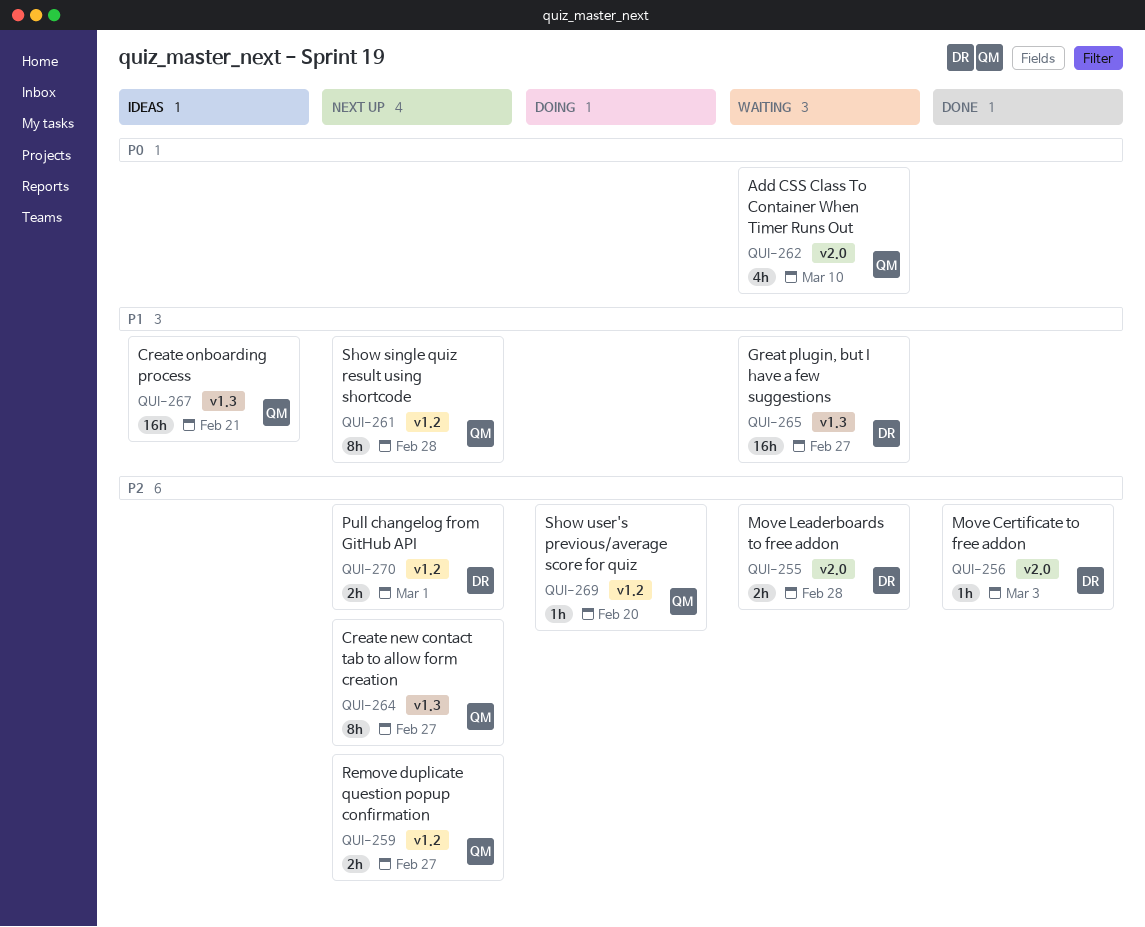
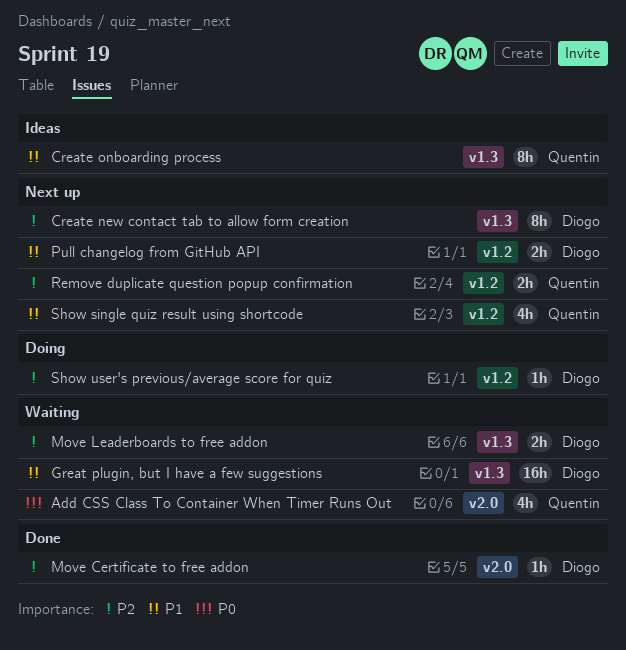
Create new contact tab to allow form creation, owner: Quentin -> Diogo
Create onboarding process, estimate: 16h -> 8h
Move Leaderboards to free addon, label: v2.0 -> v1.3
Pull changelog from GitHub API, priority: P2 -> P1
Show single quiz result using shortcode, estimate: 8h -> 4h
Show user's previous/average score for quiz, owner: Quentin -> Diogo

